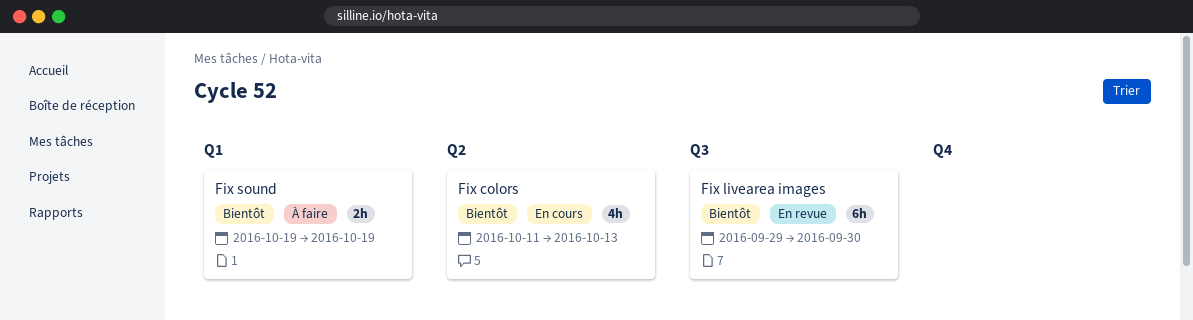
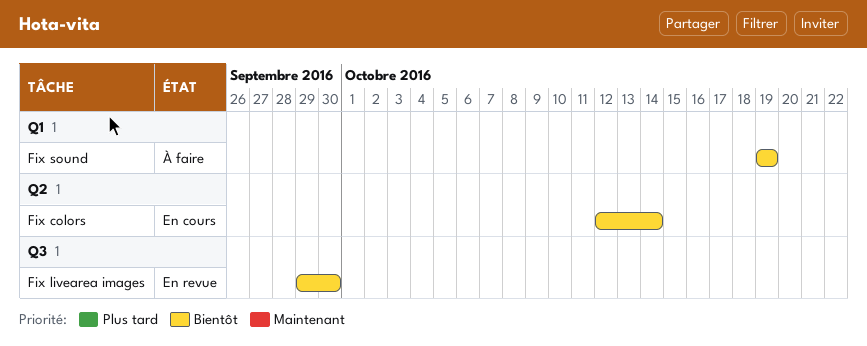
Fix colors, start: Oct 11 -> Oct 12
Fix colors, due: Oct 13 -> Oct 14

